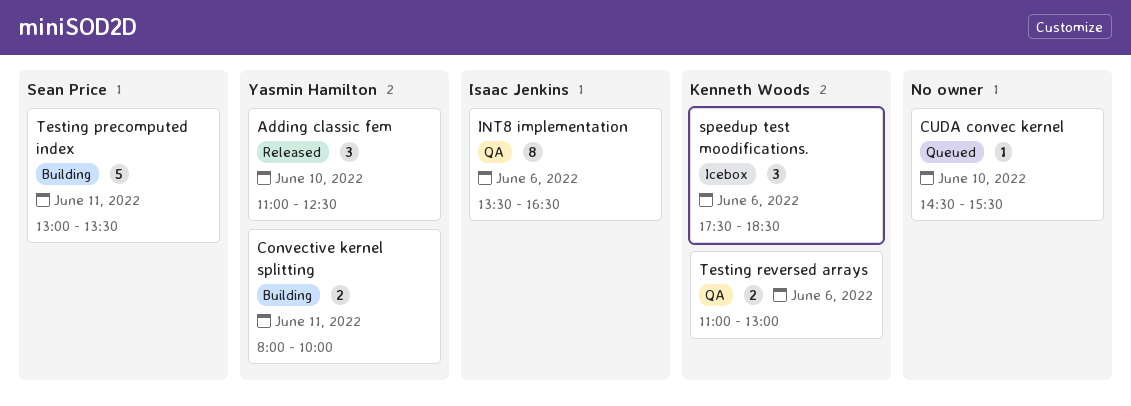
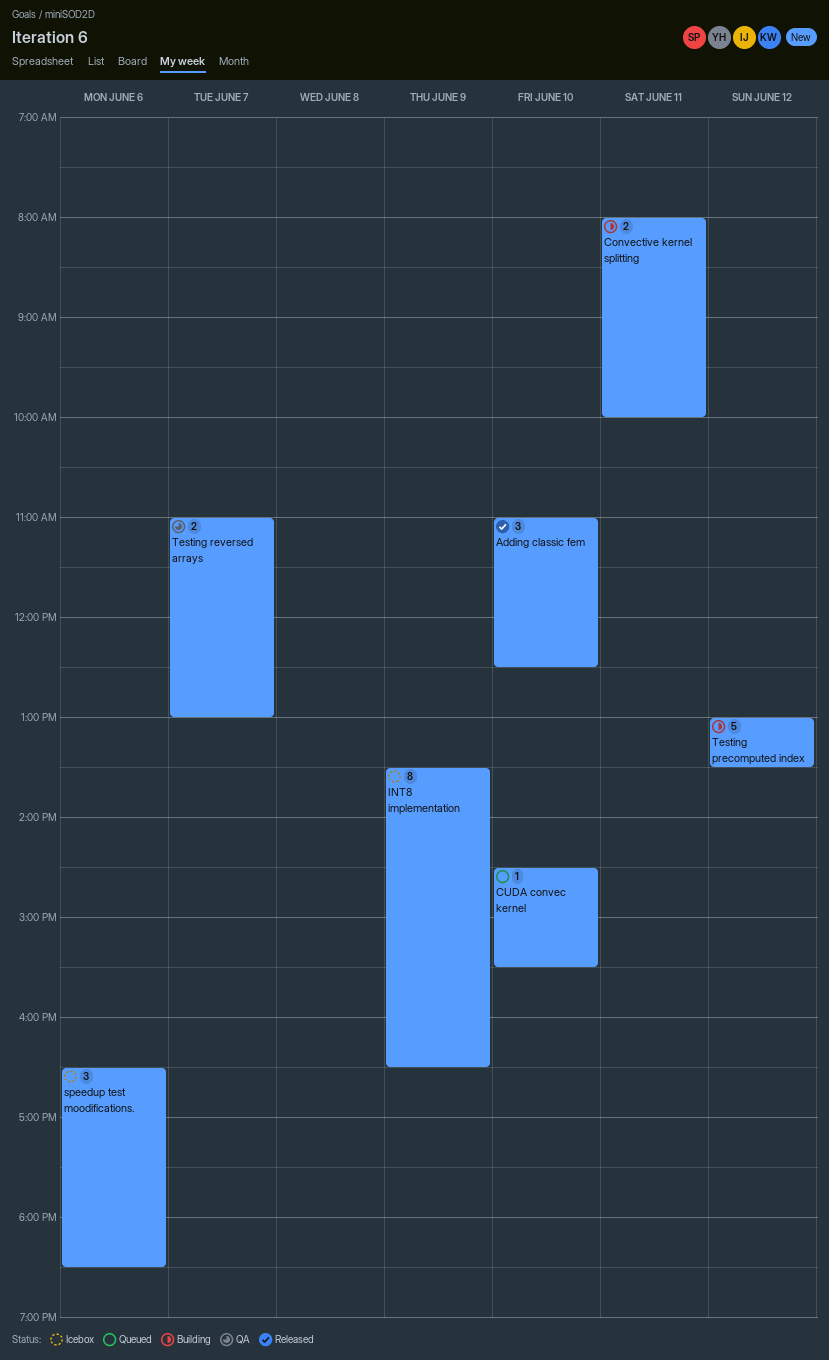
INT8 implementation, status: QA -> Icebox
INT8 implementation, day: Jun 6 -> Jun 9
speedup test moodifications., begins: 17:30 -> 16:30
Testing precomputed index, day: Jun 11 -> Jun 12
Testing reversed arrays, day: Jun 6 -> Jun 7

